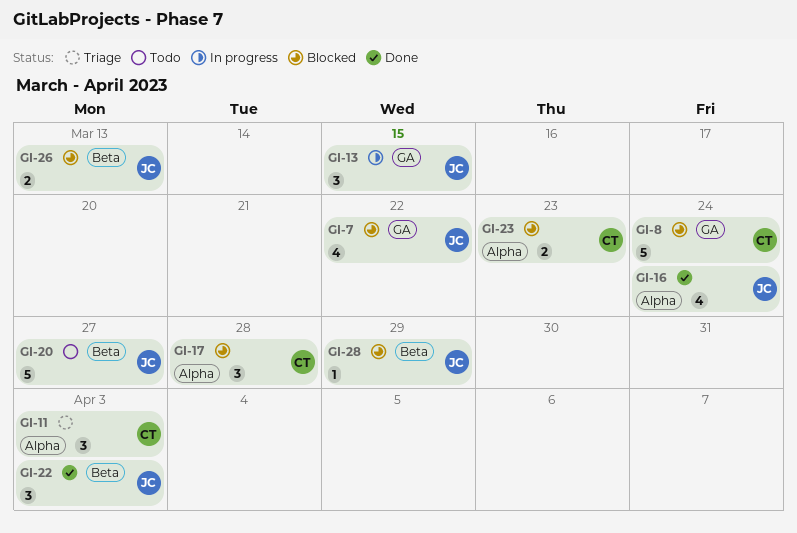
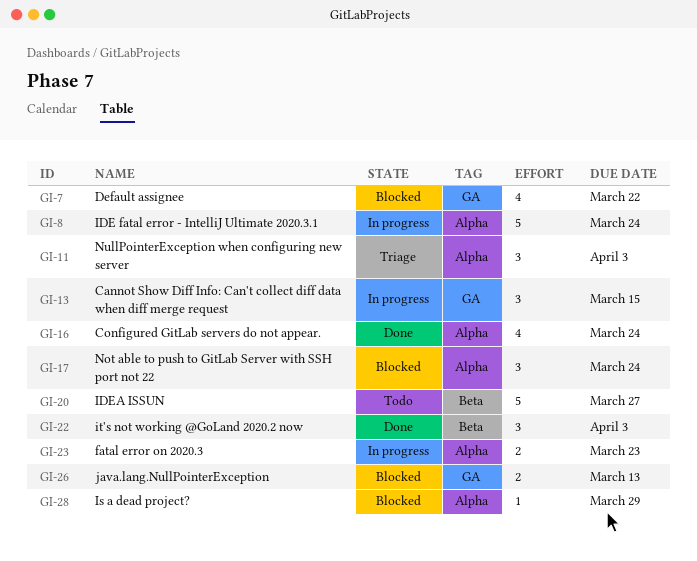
GI-8, status: Blocked -> In progress
GI-8, label: GA -> Alpha
GI-17, due: Mar 28 -> Mar 24
GI-23, status: Blocked -> In progress
GI-26, label: Beta -> GA
GI-28, label: Beta -> Alpha

